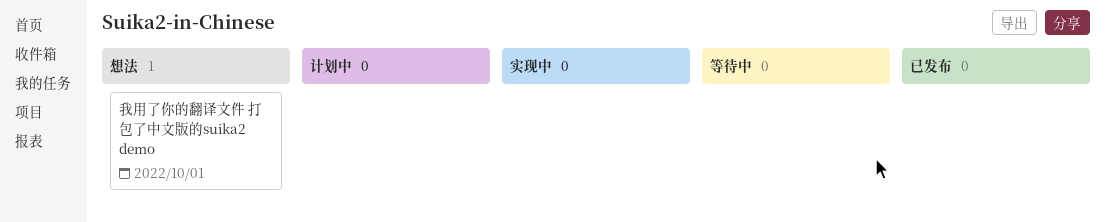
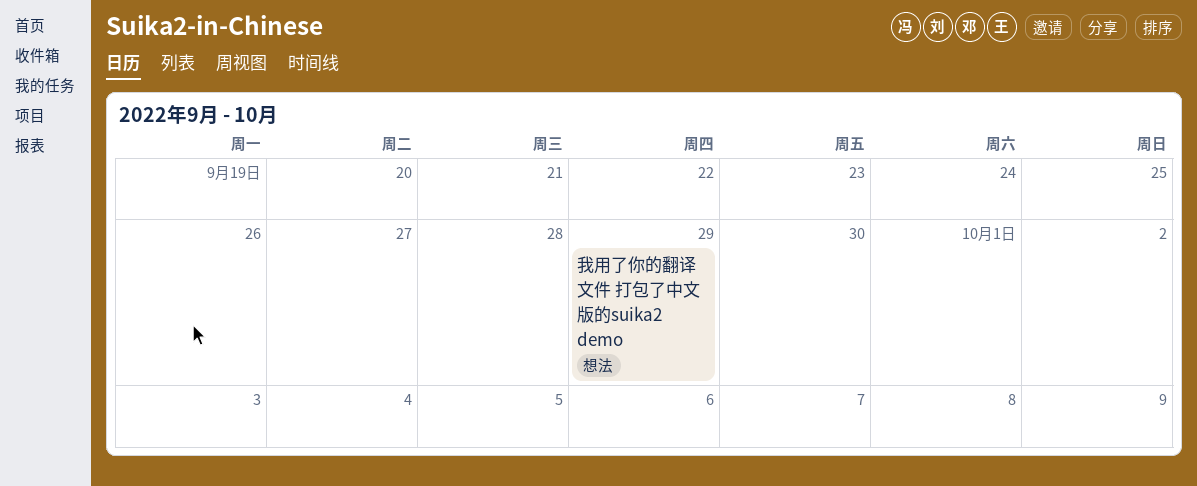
我用了你的翻译文件 打包了中文版的suika2 demo, due: Oct 1 -> Sep 29

